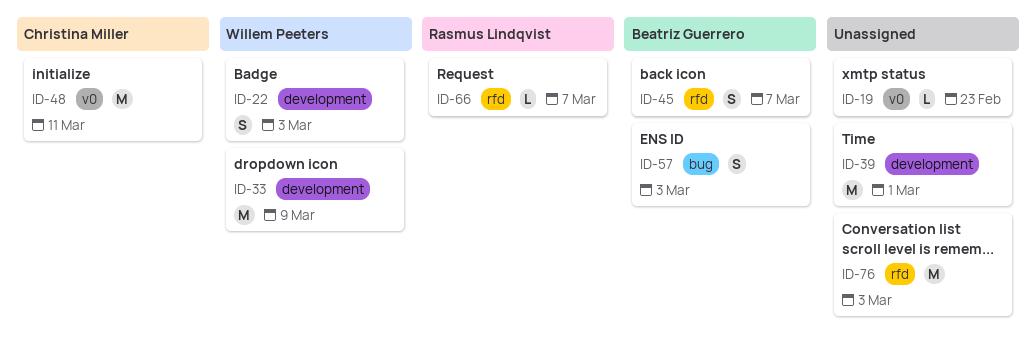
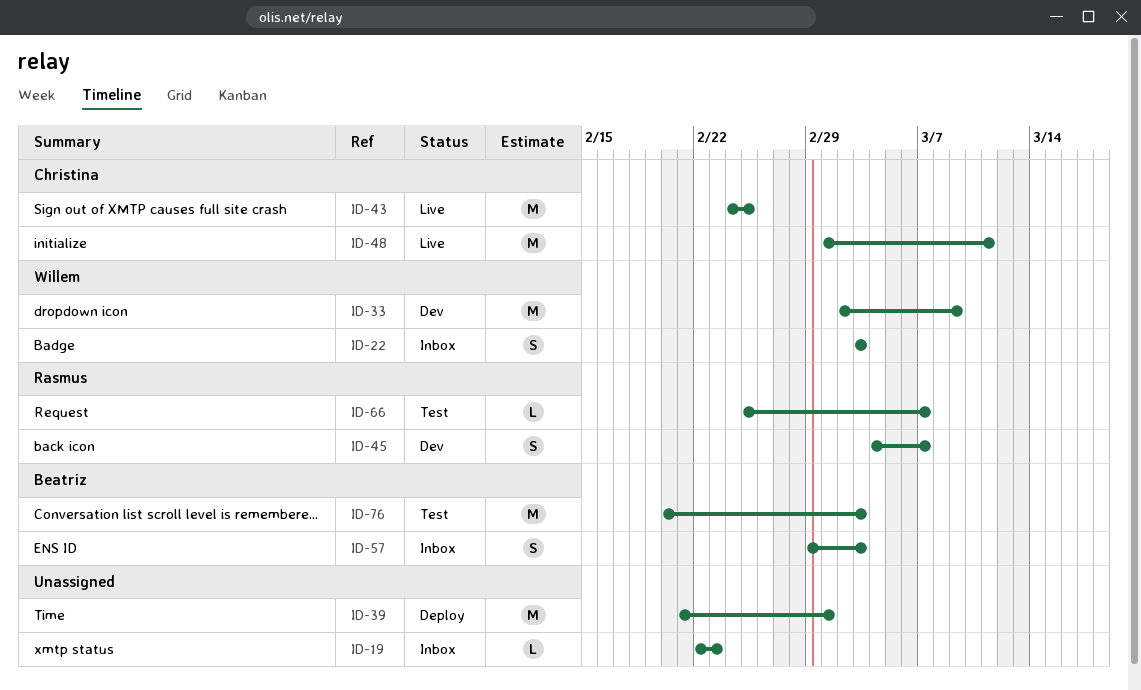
ID-43: none -> present
ID-45, owner: Beatriz Guerrero -> Rasmus Lindqvist
ID-76, owner: none -> Beatriz Guerrero

